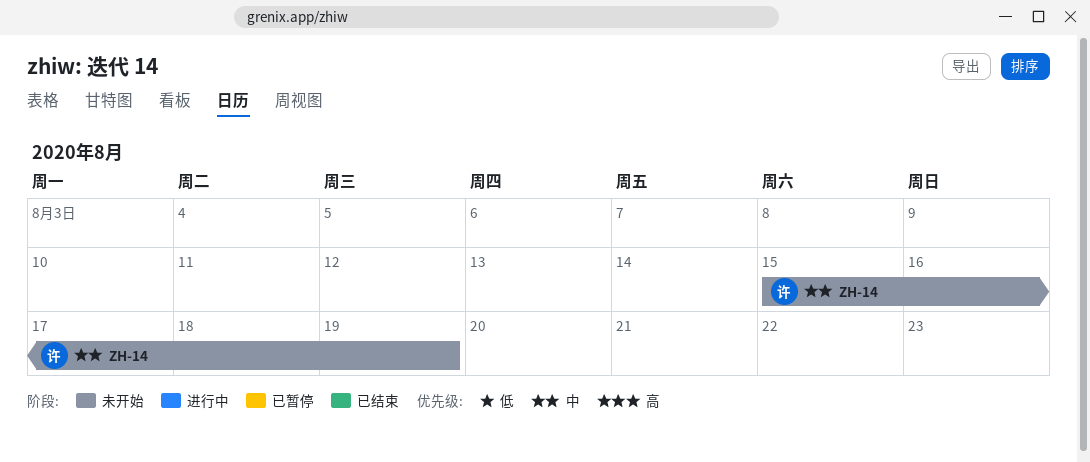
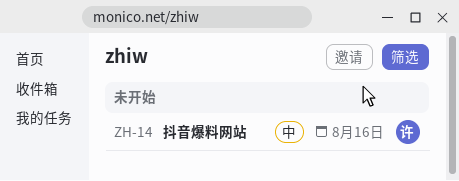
ZH-14, due: Aug 19 -> Aug 16

